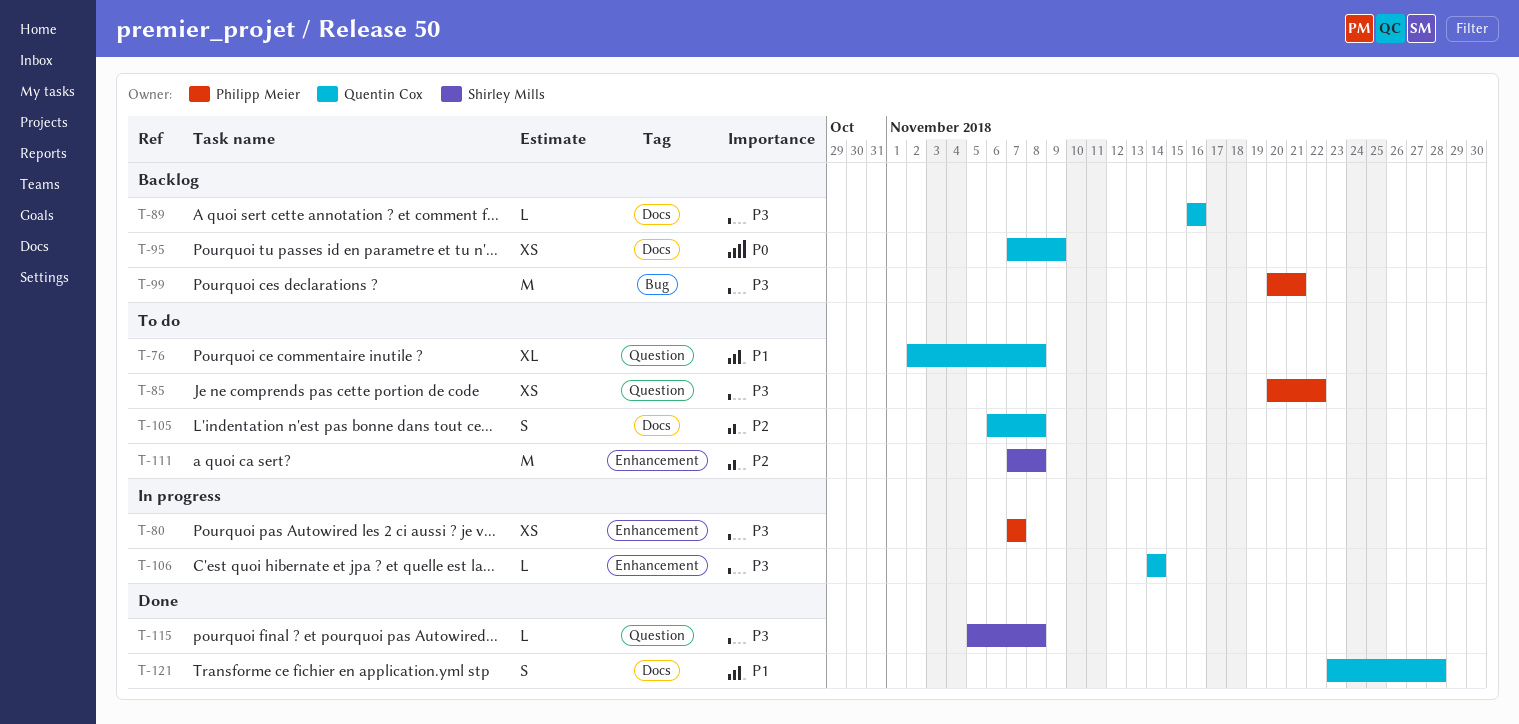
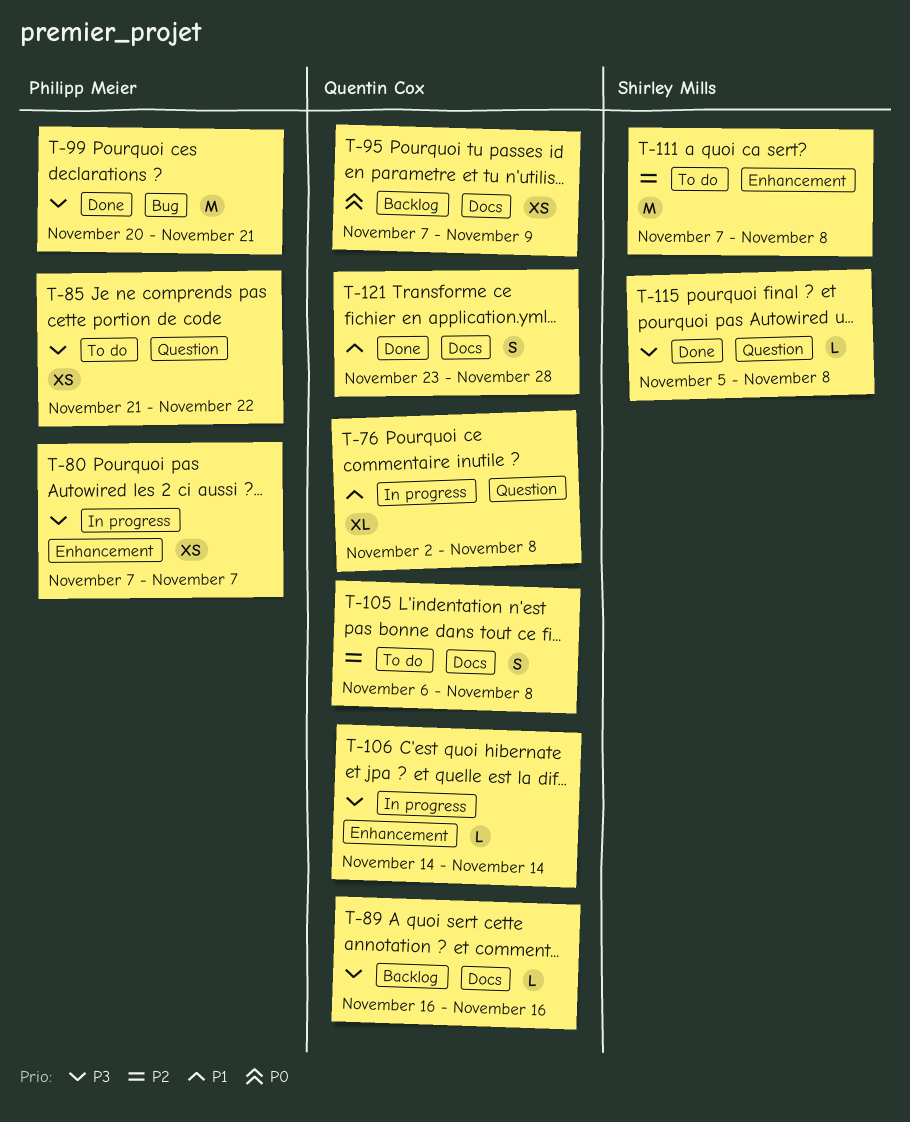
T-76, status: To do -> In progress
T-85, start: Nov 20 -> Nov 21
T-99, status: Backlog -> Done

